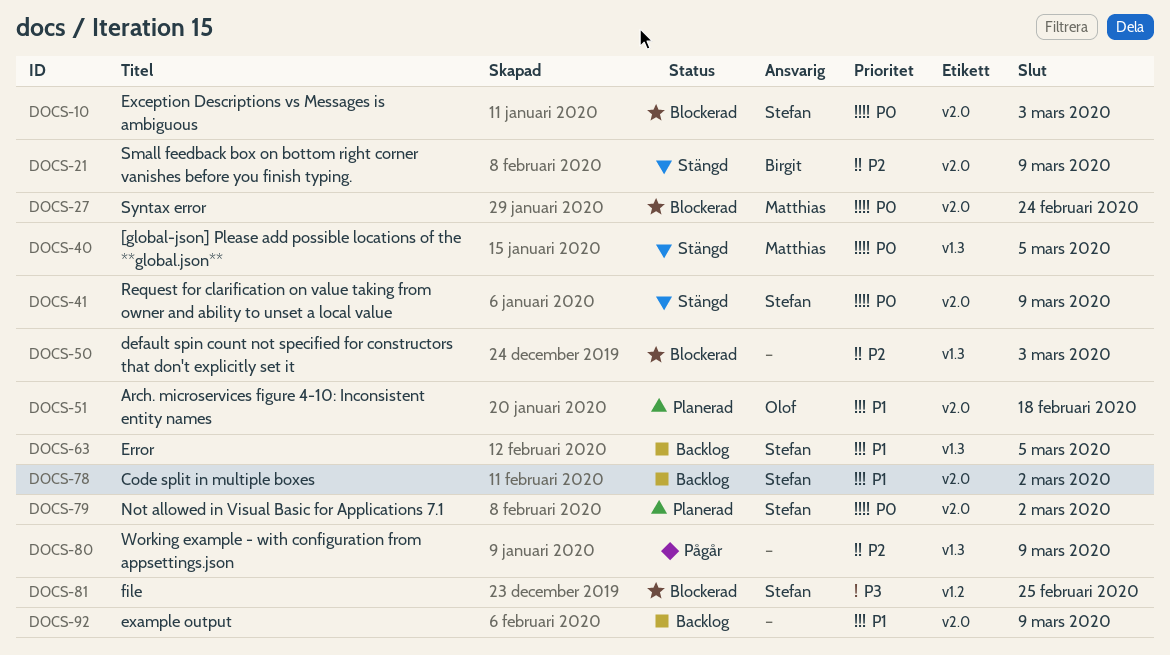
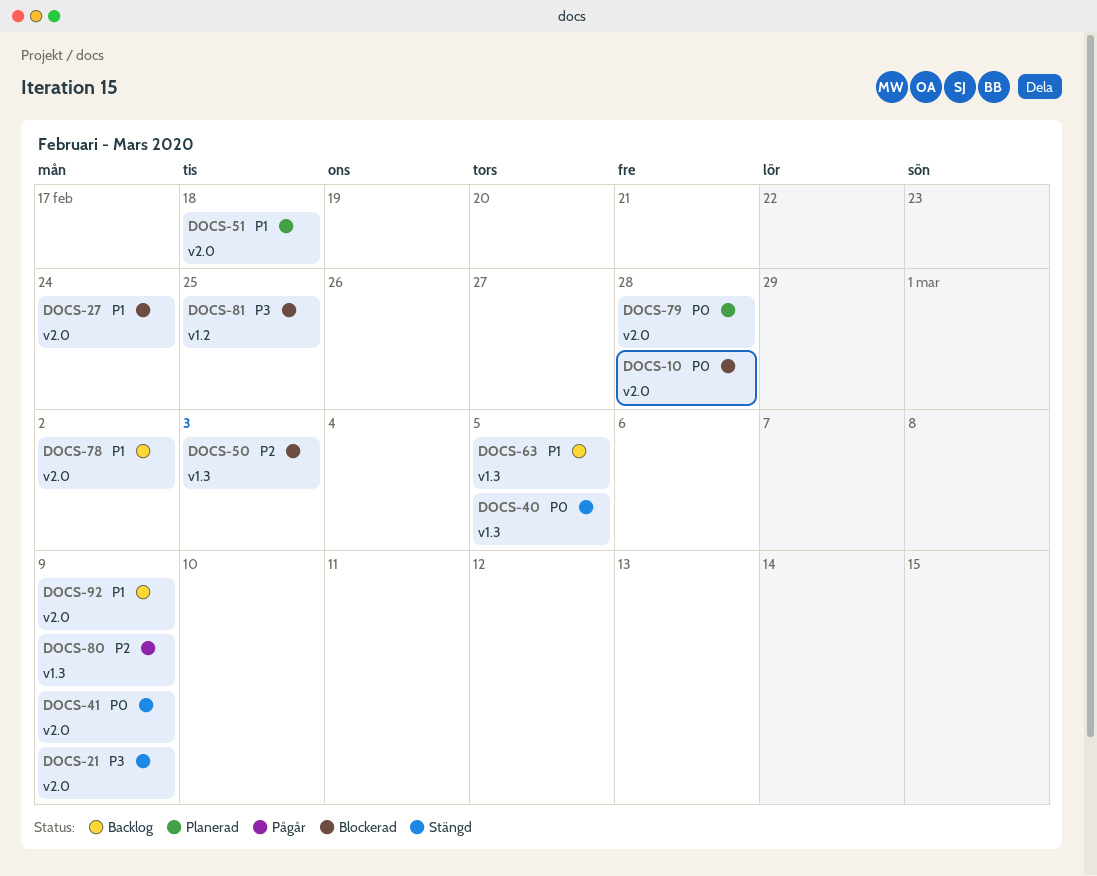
DOCS-10, due: Mar 3 -> Feb 28
DOCS-21, priority: P2 -> P3
DOCS-27, priority: P0 -> P1
DOCS-79, due: Mar 2 -> Feb 28

